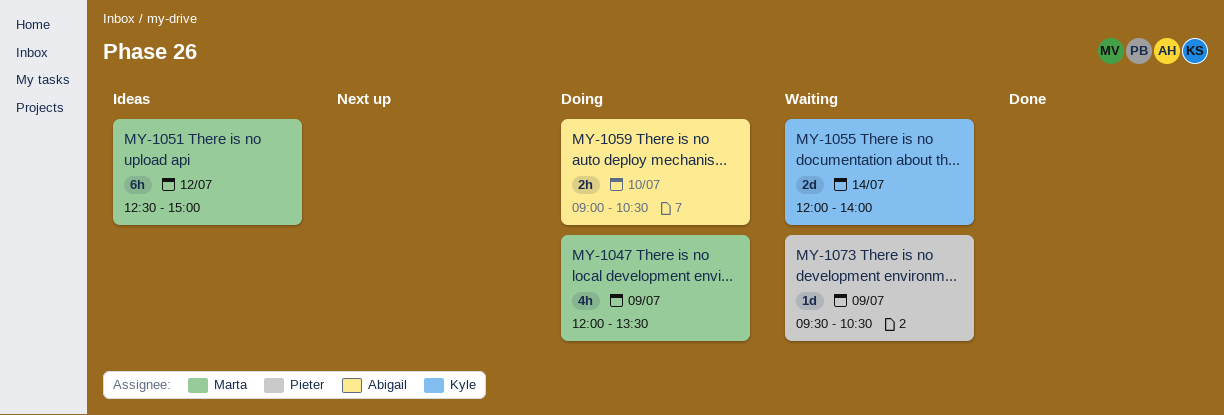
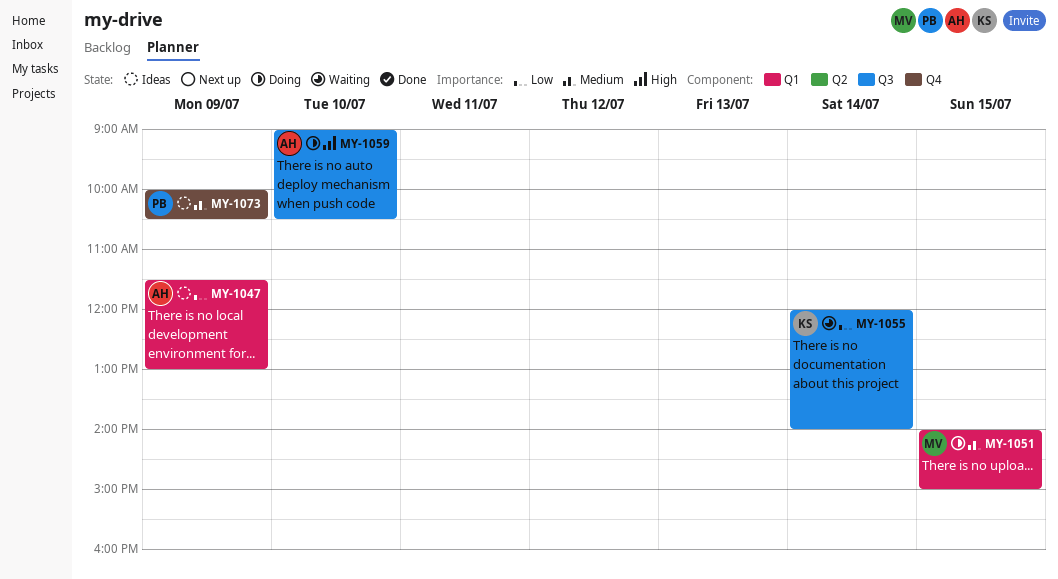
MY-1047, status: Doing -> Ideas
MY-1047, owner: Marta -> Abigail
MY-1047, begins: 12:00 -> 11:30
MY-1047, ends: 13:30 -> 13:00
MY-1051, status: Ideas -> Doing
MY-1051, day: Jul 12 -> Jul 15
MY-1051, begins: 12:30 -> 14:00
MY-1073, status: Waiting -> Ideas
MY-1073, begins: 09:30 -> 10:00

